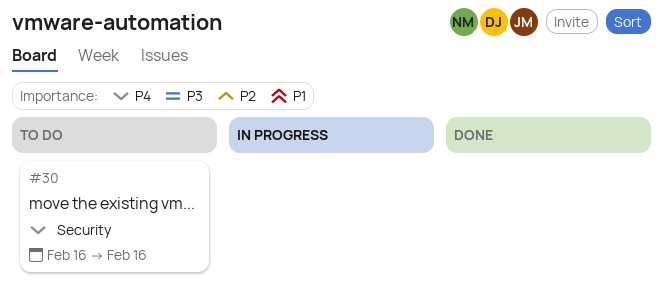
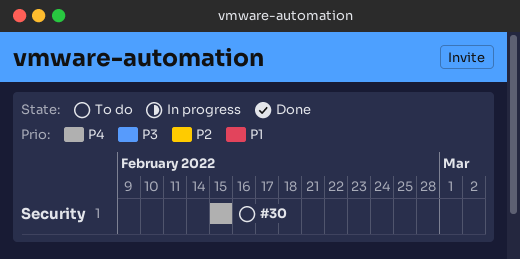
#30, start: Feb 16 -> Feb 15
#30, due: Feb 16 -> Feb 15

